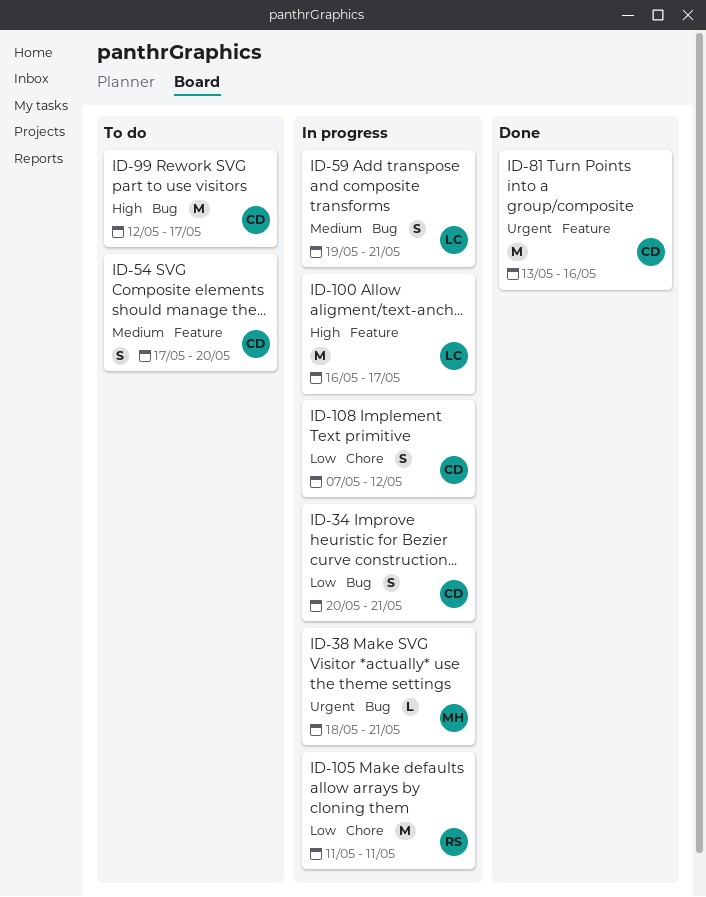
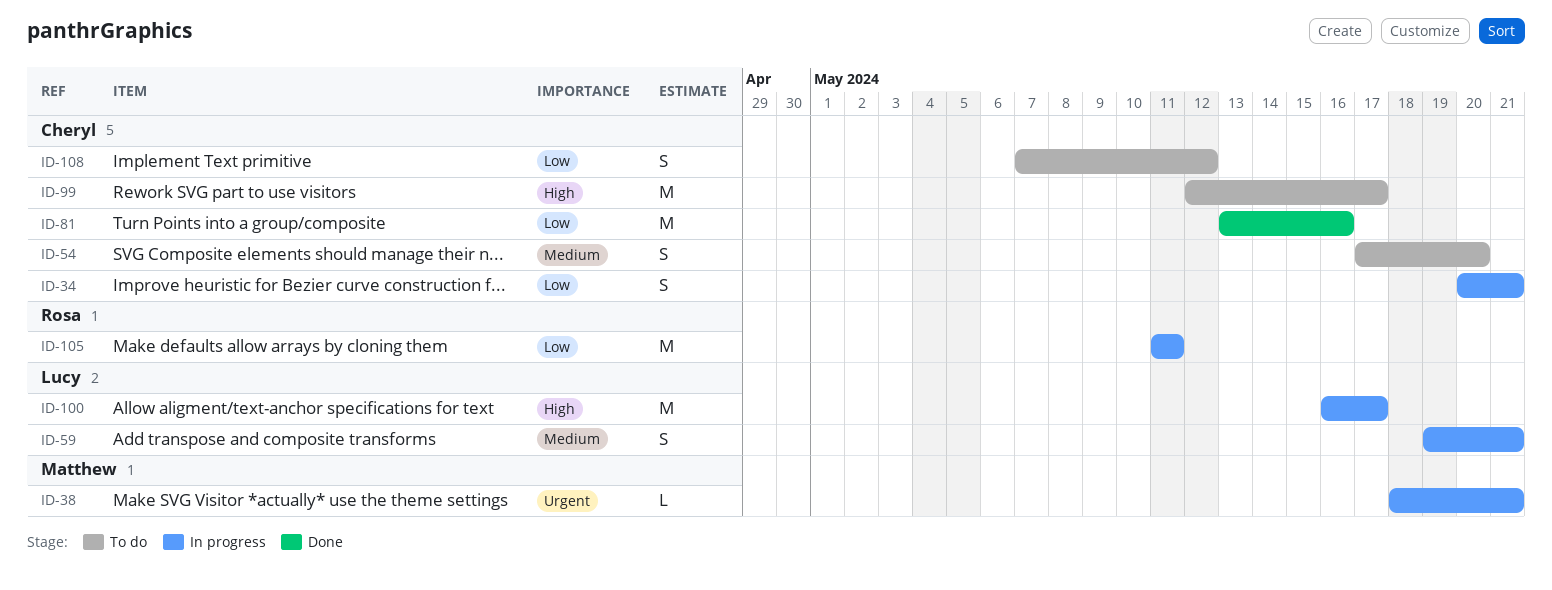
ID-81, priority: Urgent -> Low
ID-108, status: In progress -> To do

